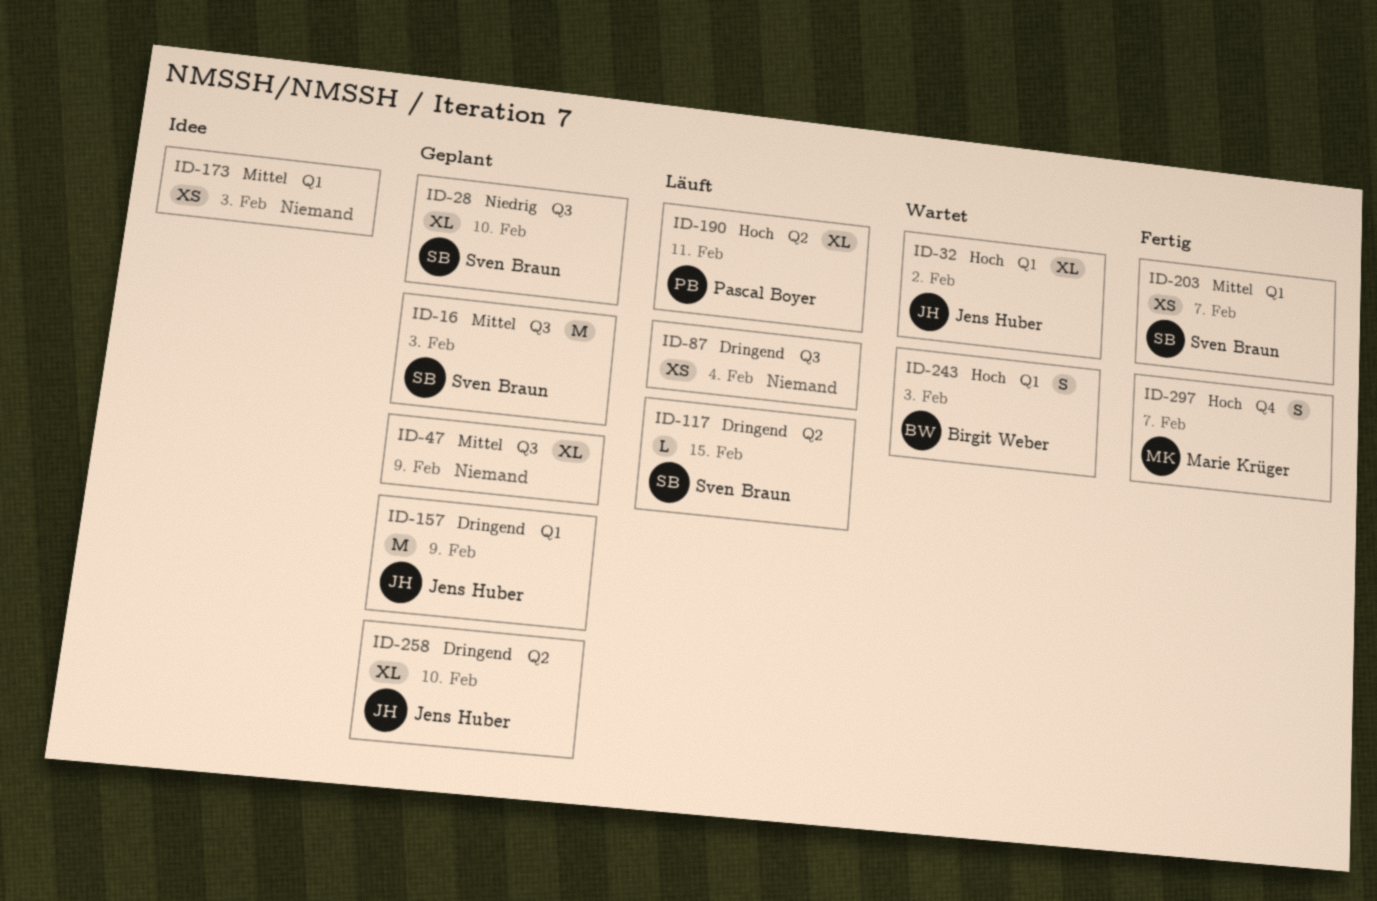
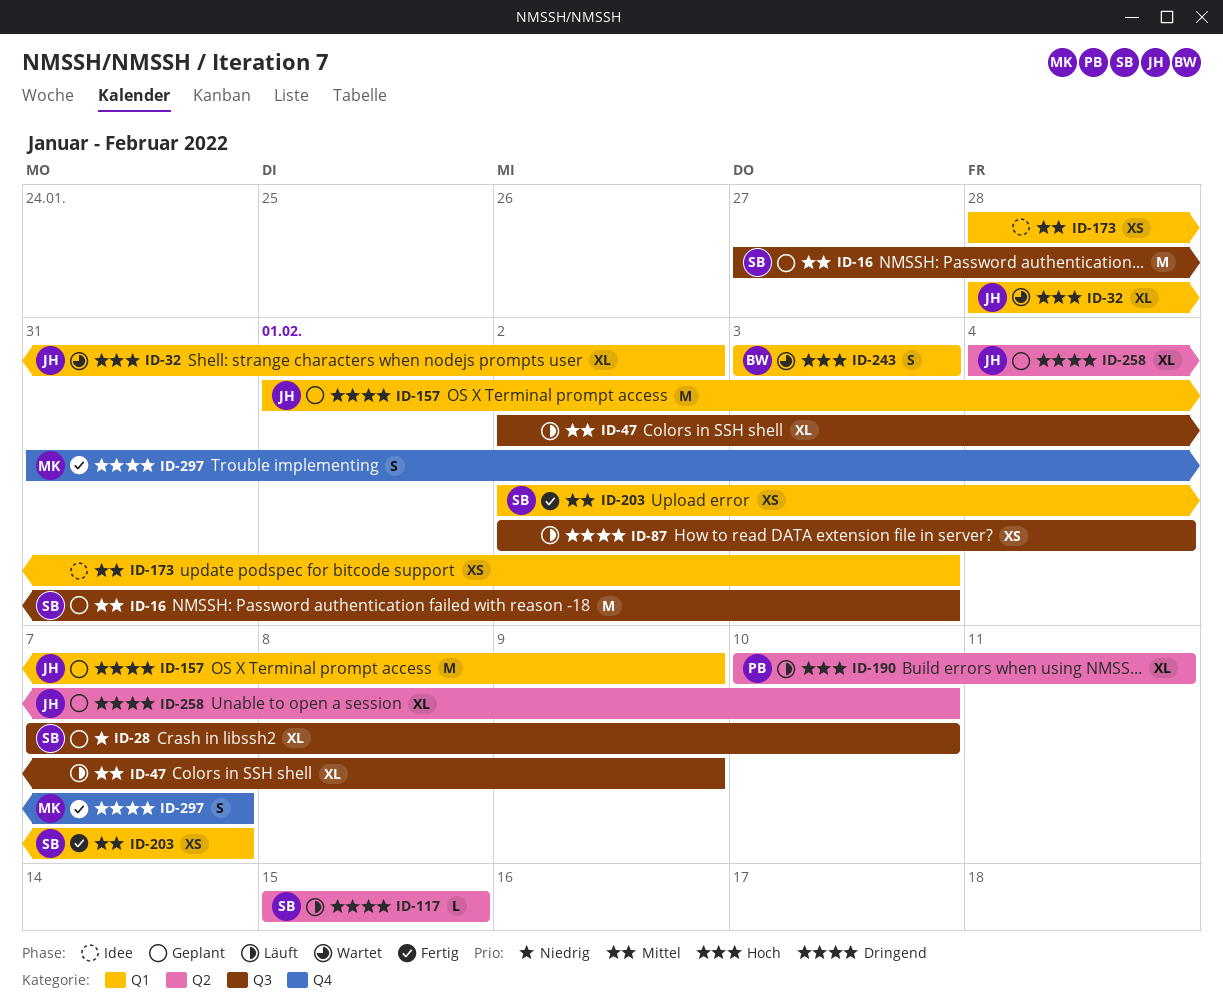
ID-47, status: Geplant -> Läuft
ID-297, priority: Hoch -> Dringend

